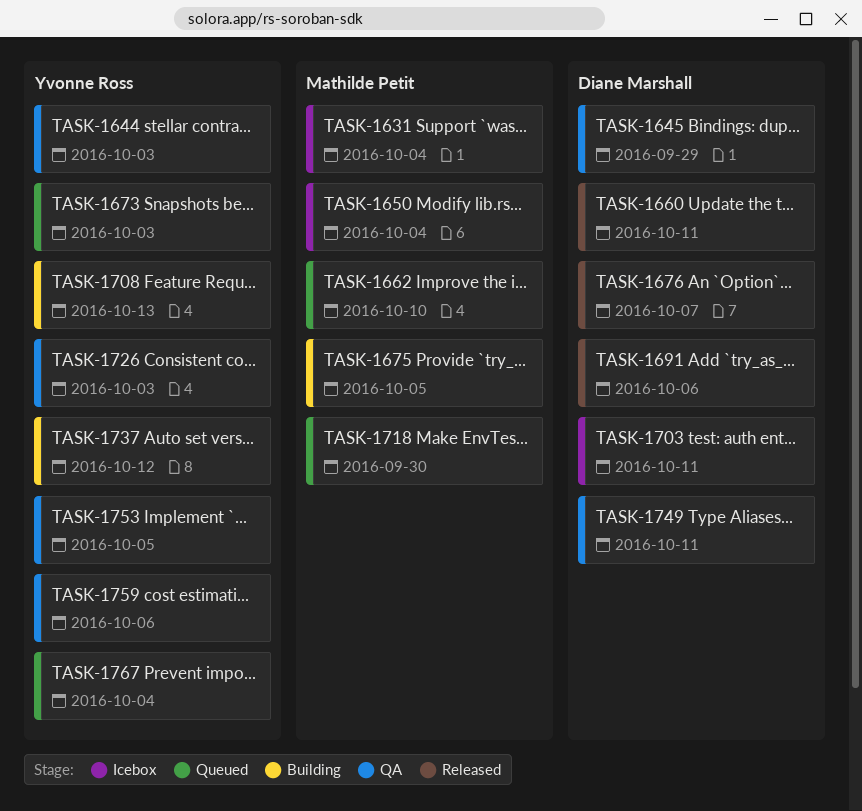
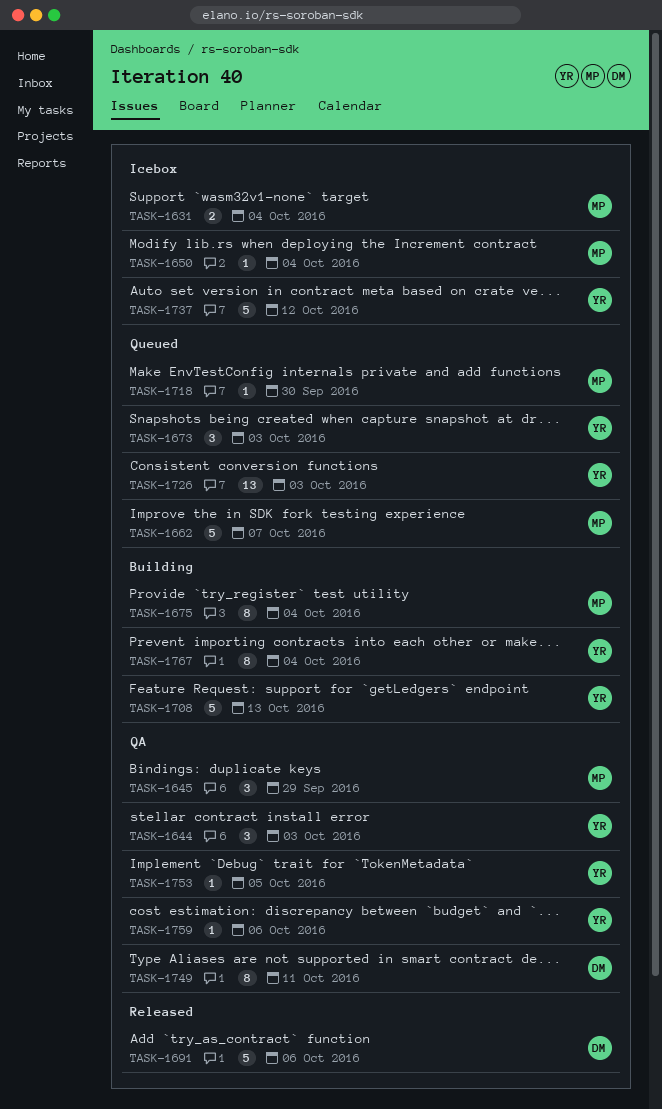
TASK-1645, owner: Diane Marshall -> Mathilde Petit
TASK-1660: present -> none
TASK-1662, due: Oct 10 -> Oct 7
TASK-1675, due: Oct 5 -> Oct 4
TASK-1676: present -> none
TASK-1703: present -> none
TASK-1726, status: QA -> Queued
TASK-1737, status: Building -> Icebox
TASK-1767, status: Queued -> Building

